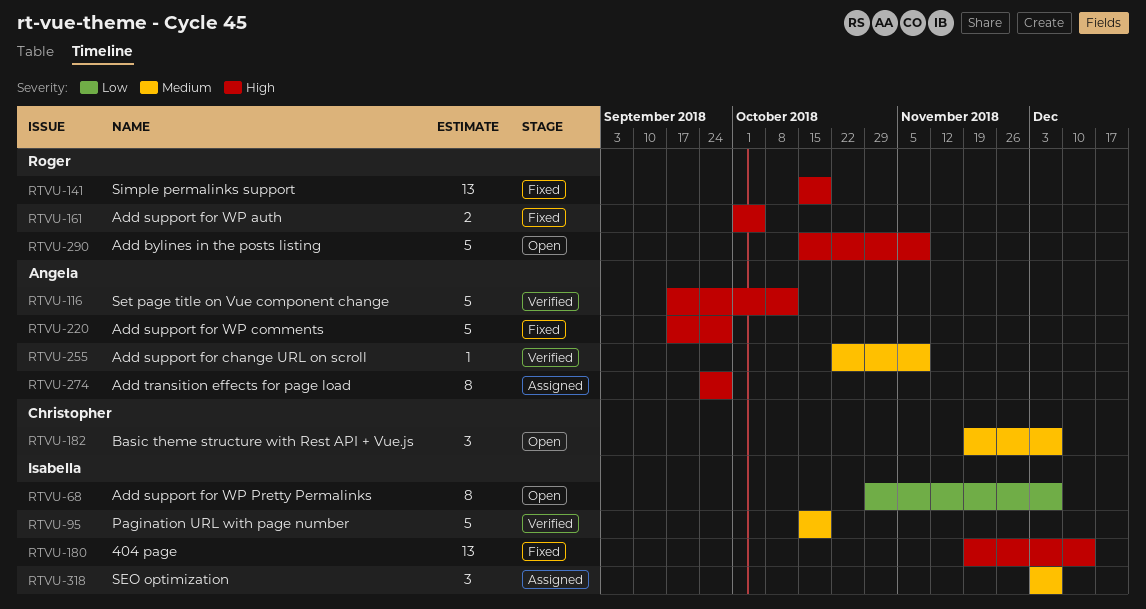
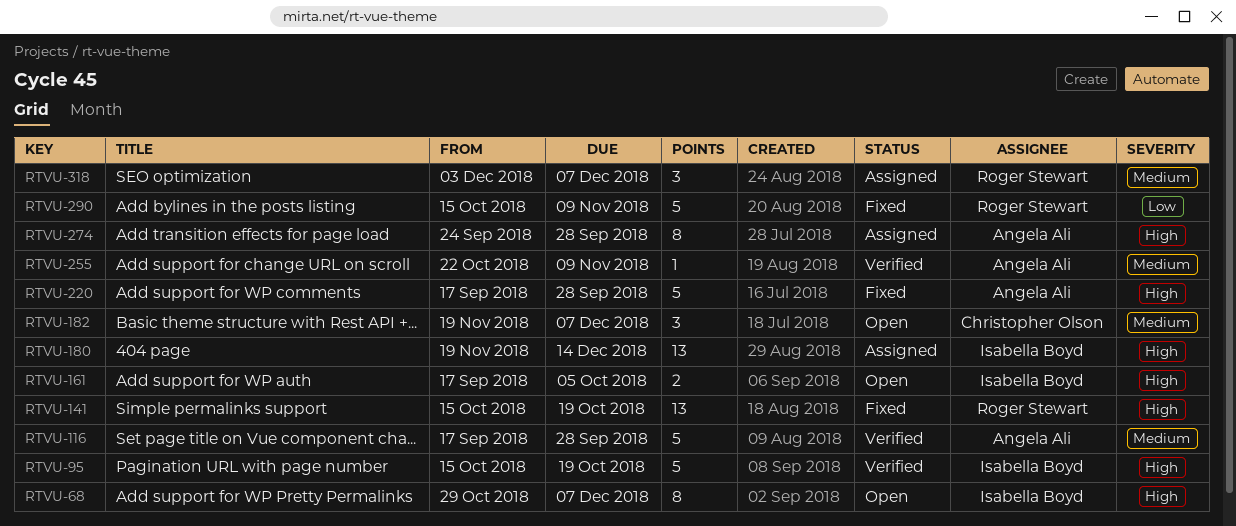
RTVU-68, priority: Low -> High
RTVU-95, priority: Medium -> High
RTVU-116, priority: High -> Medium
RTVU-116, due: Oct 12 -> Sep 28
RTVU-161, status: Fixed -> Open
RTVU-161, owner: Roger Stewart -> Isabella Boyd
RTVU-161, start: Oct 1 -> Sep 17
RTVU-180, status: Fixed -> Assigned
RTVU-290, status: Open -> Fixed
RTVU-290, priority: High -> Low
RTVU-318, owner: Isabella Boyd -> Roger Stewart

